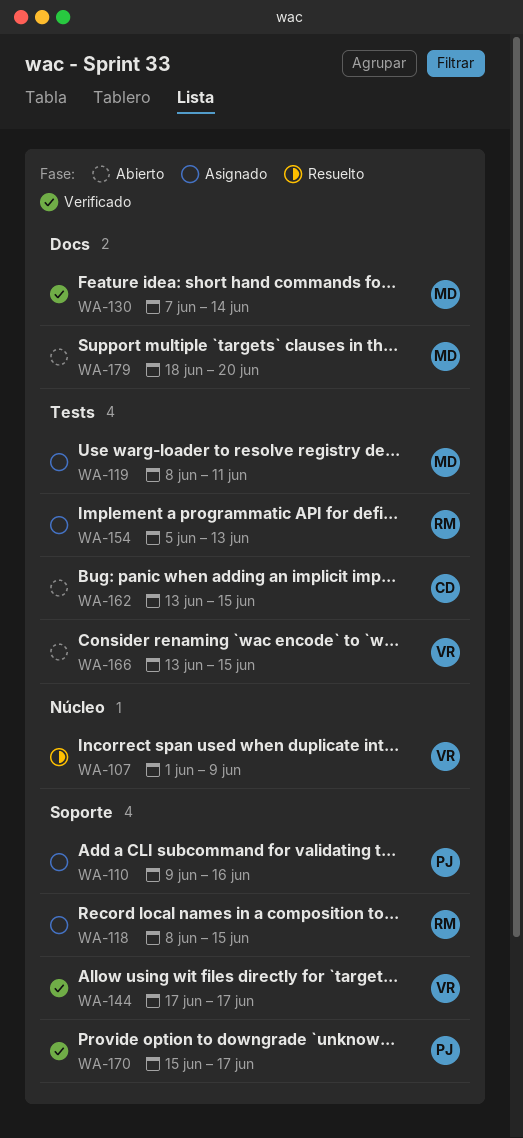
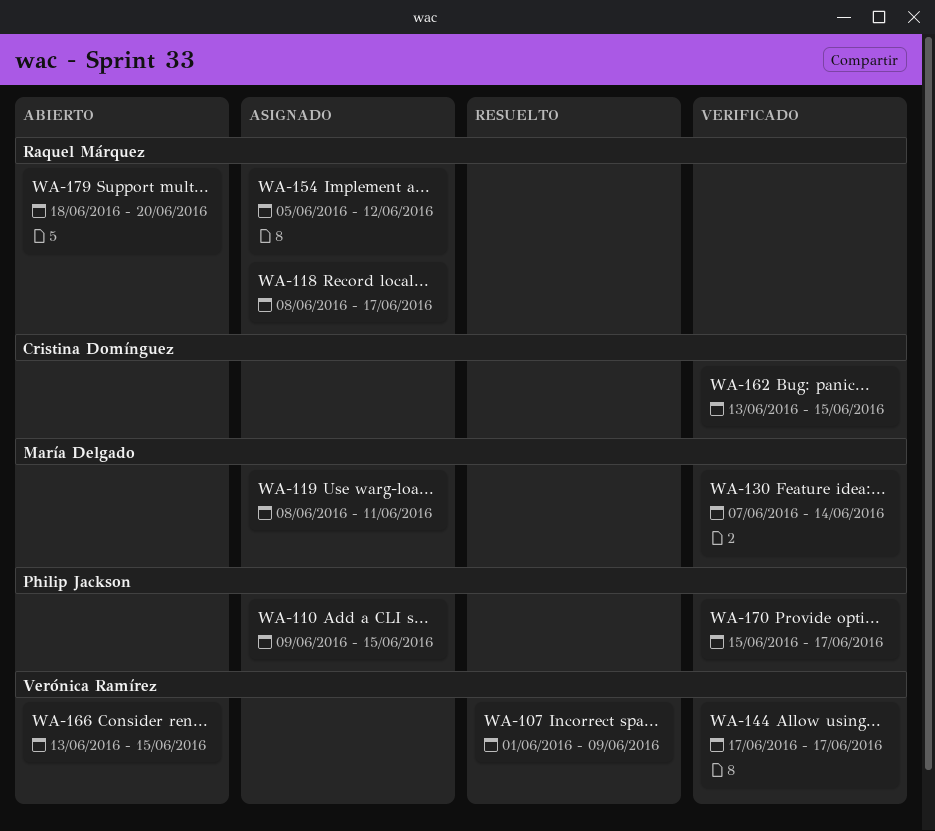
WA-110, due: Jun 16 -> Jun 15
WA-118, due: Jun 15 -> Jun 17
WA-154, due: Jun 13 -> Jun 12
WA-162, status: Abierto -> Verificado
WA-179, owner: María Delgado -> Raquel Márquez

